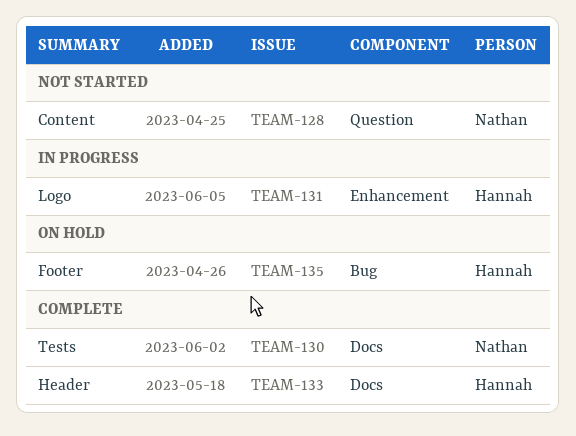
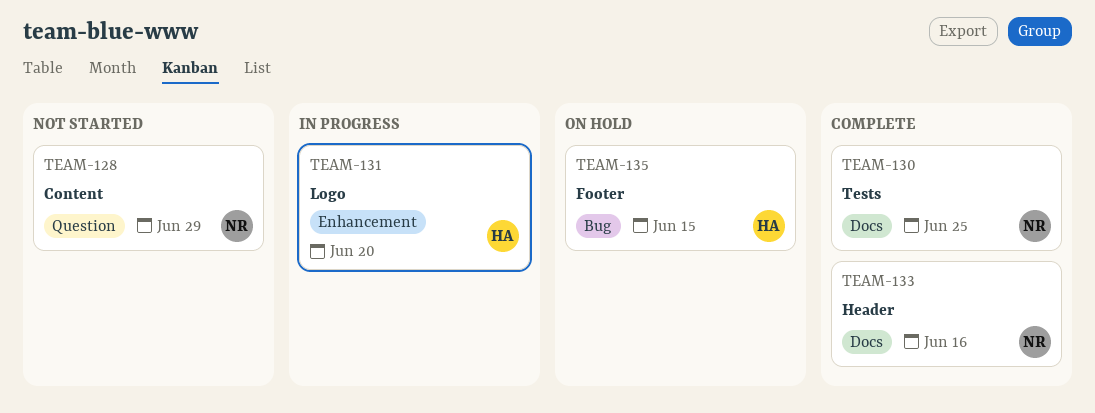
TEAM-133, owner: Hannah -> Nathan

